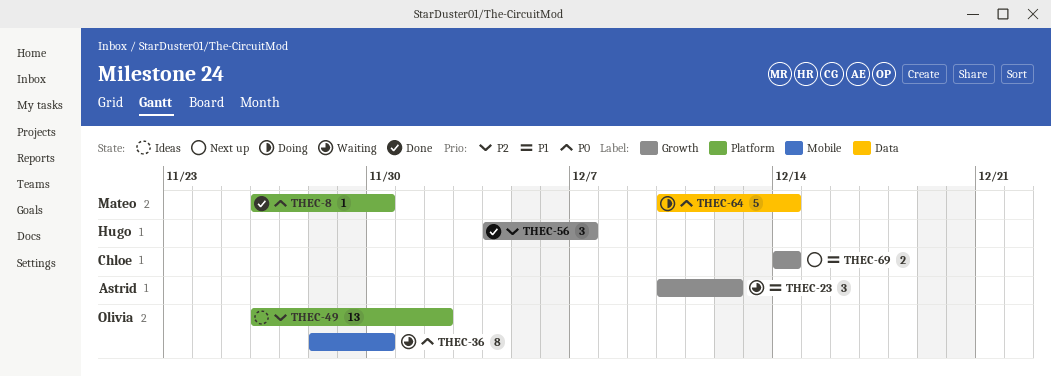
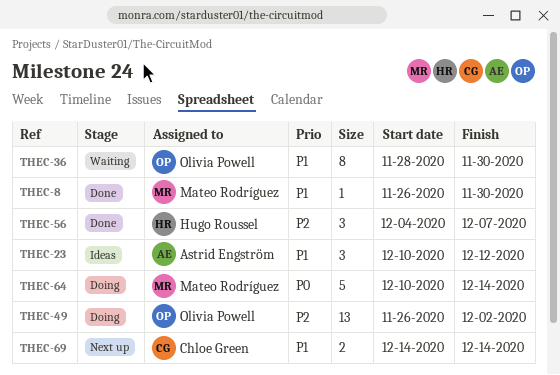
THEC-8, priority: P0 -> P1
THEC-23, status: Waiting -> Ideas
THEC-36, priority: P0 -> P1
THEC-49, status: Ideas -> Doing

